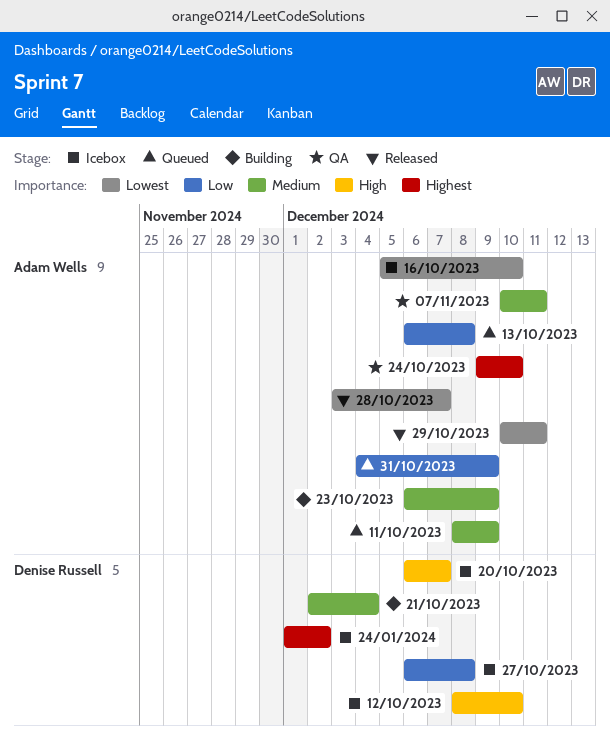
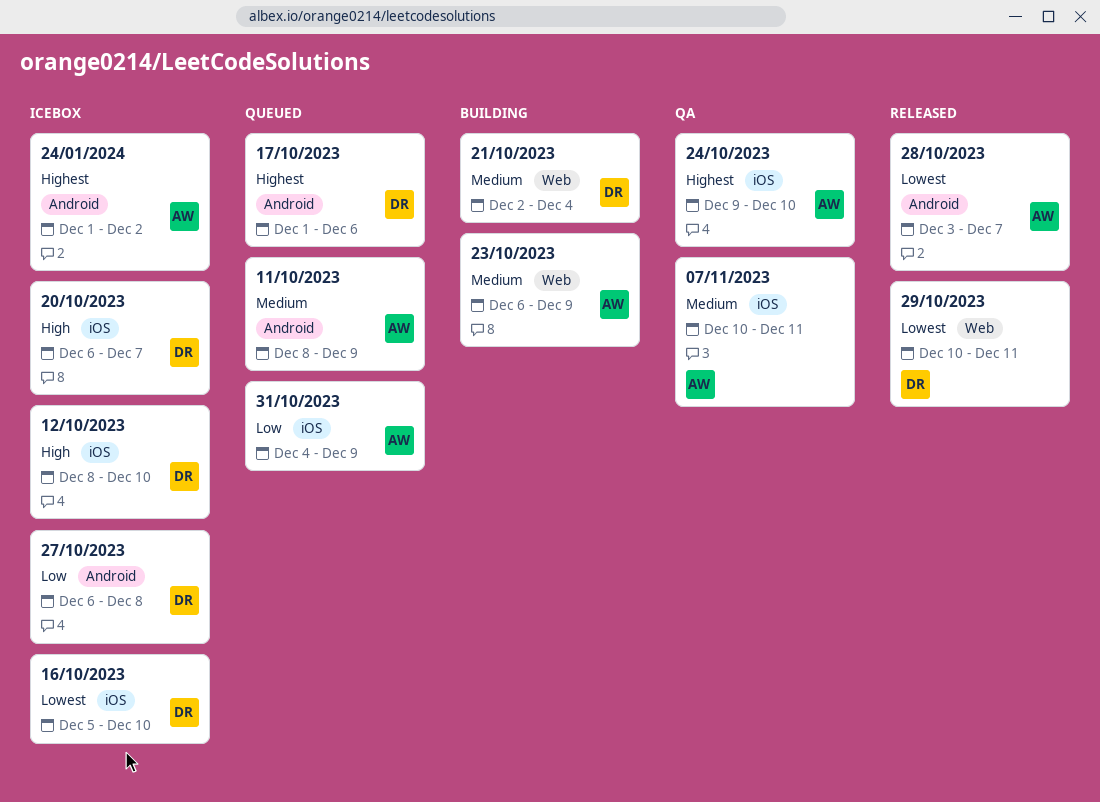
13/10/2023: present -> none
16/10/2023, owner: Adam Wells -> Denise Russell
17/10/2023: none -> present
24/01/2024, owner: Denise Russell -> Adam Wells
29/10/2023, owner: Adam Wells -> Denise Russell

